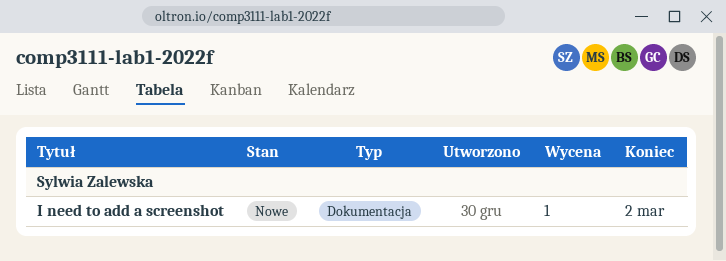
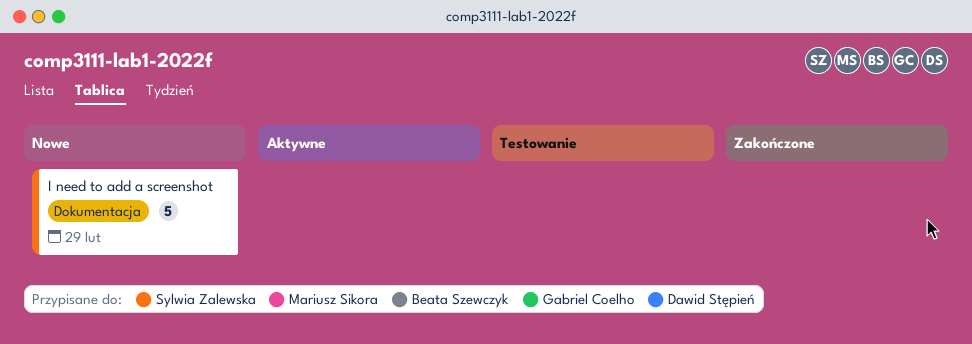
I need to add a screenshot, estimate: 1 -> 5
I need to add a screenshot, due: Mar 2 -> Feb 29

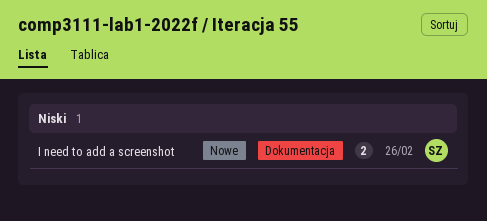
I need to add a screenshot, estimate: 5 -> 2
I need to add a screenshot, due: Feb 29 -> Feb 26

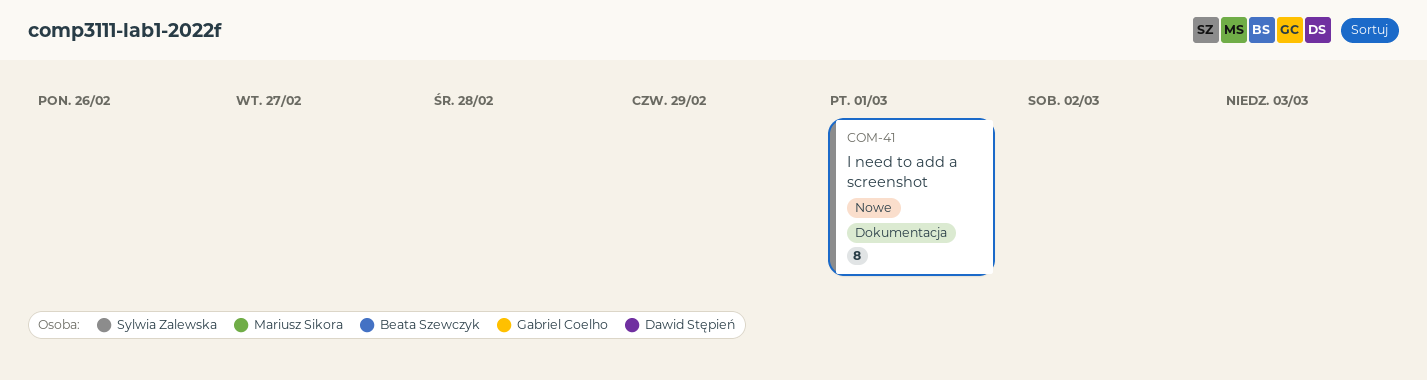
I need to add a screenshot, estimate: 2 -> 8
I need to add a screenshot, due: Feb 26 -> Mar 1

